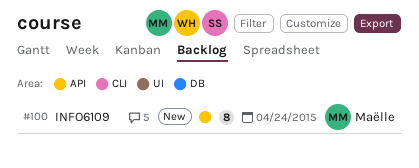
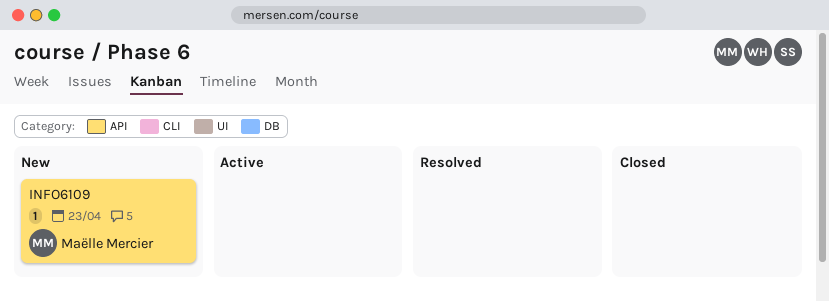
INFO6109, estimate: 8 -> 1
INFO6109, due: Apr 24 -> Apr 23

